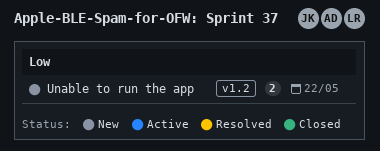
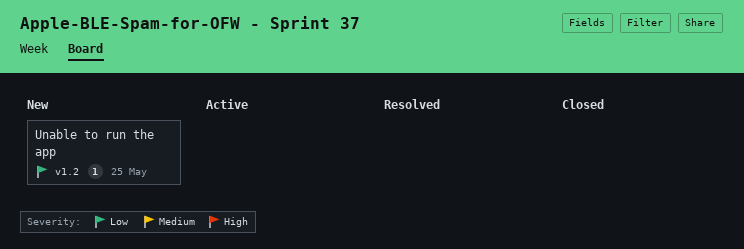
Unable to run the app, estimate: 2 -> 1
Unable to run the app, due: May 22 -> May 25

